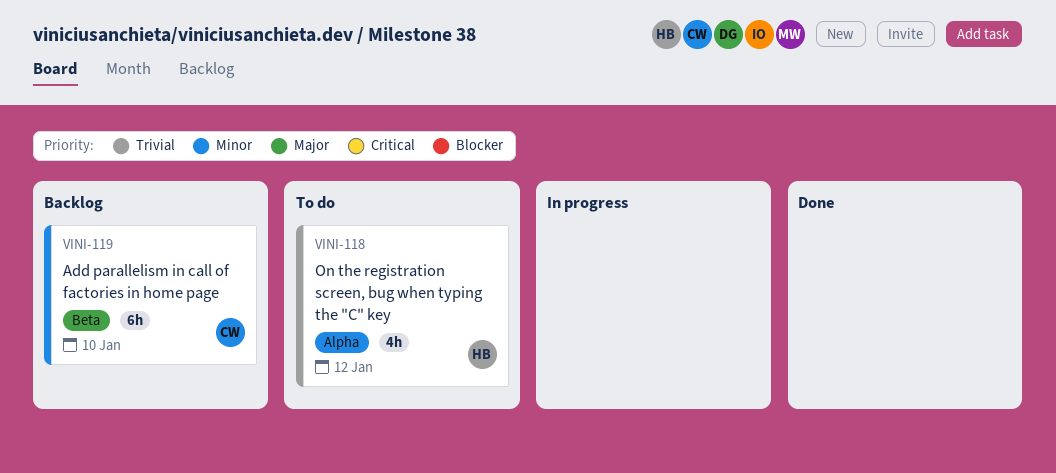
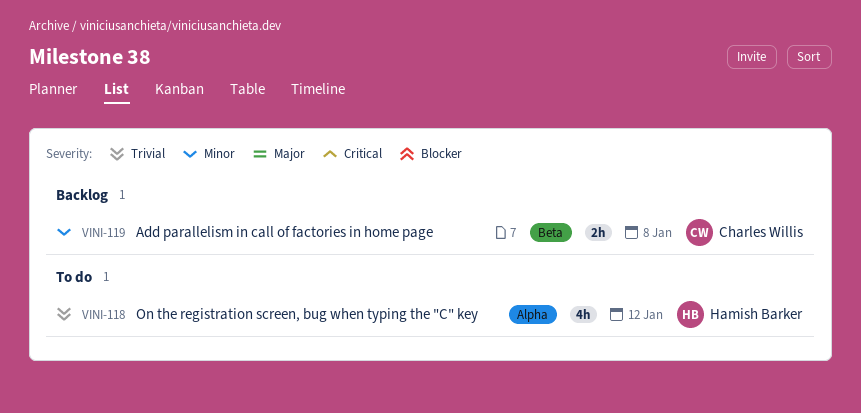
VINI-119, estimate: 6h -> 2h
VINI-119, due: Jan 10 -> Jan 8

